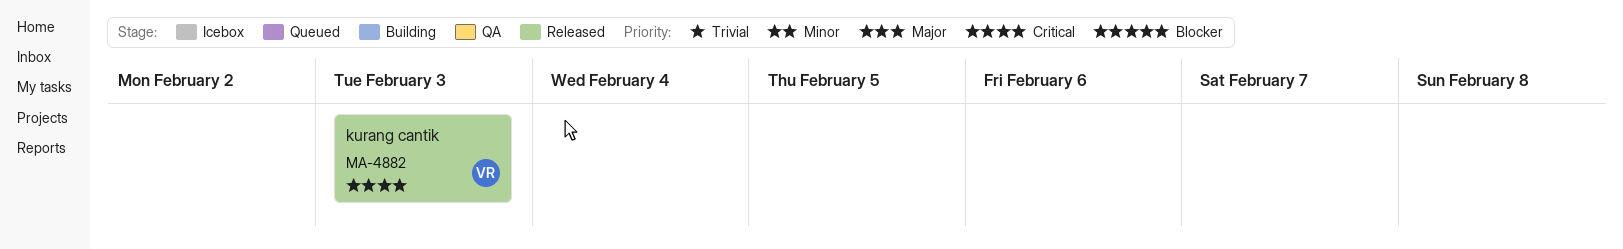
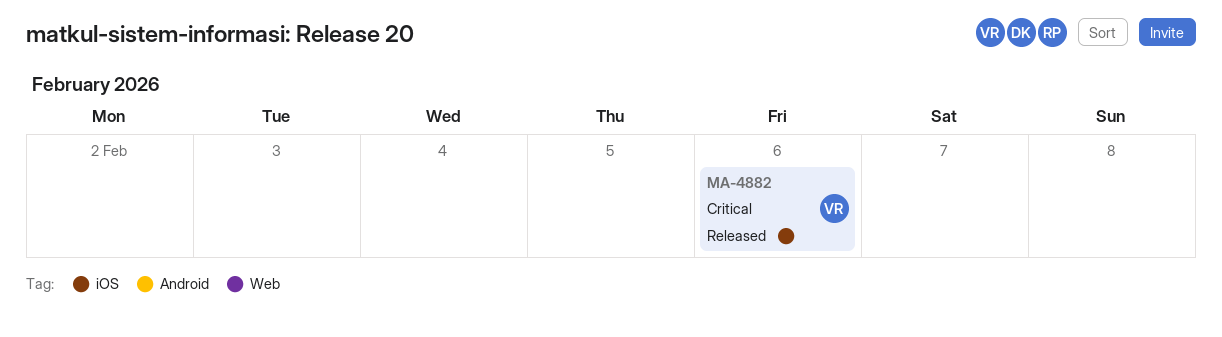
MA-4882, due: Feb 3 -> Feb 6

